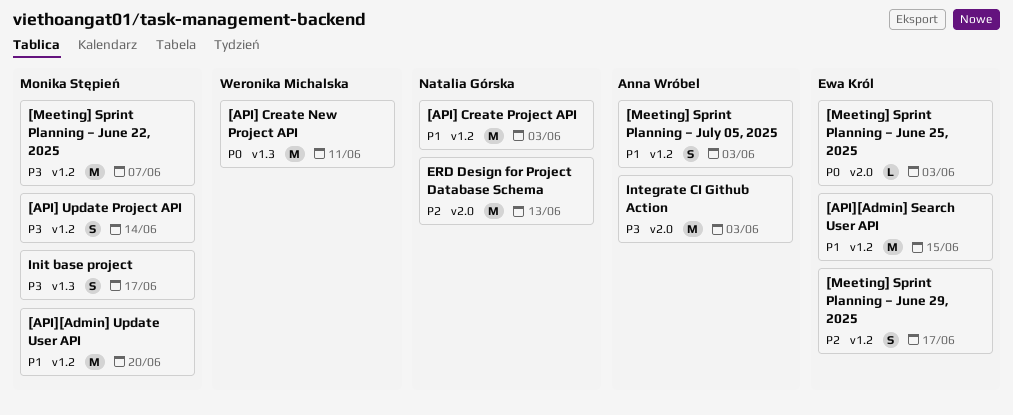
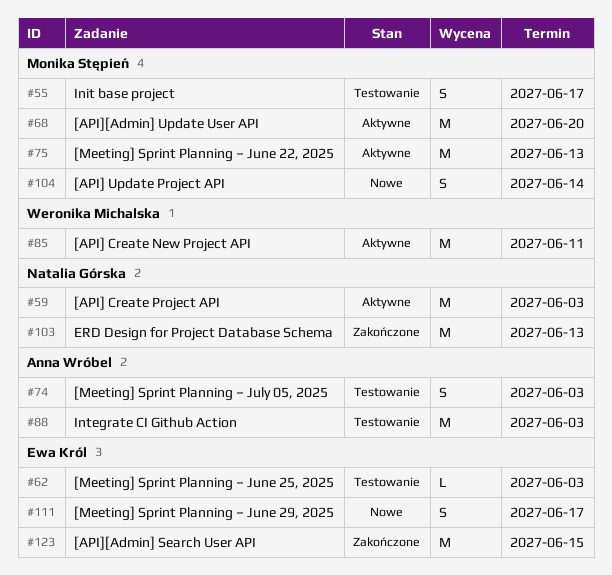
[Meeting] Sprint Planning – June 22, 2025, due: Jun 7 -> Jun 13

